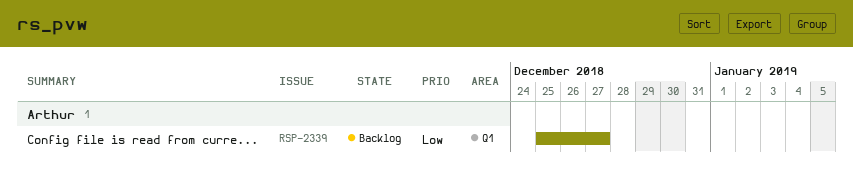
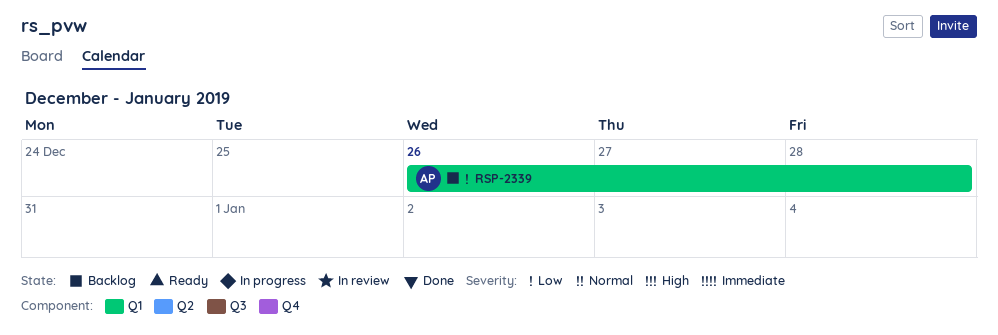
RSP-2339, start: Dec 25 -> Dec 26
RSP-2339, due: Dec 27 -> Dec 28

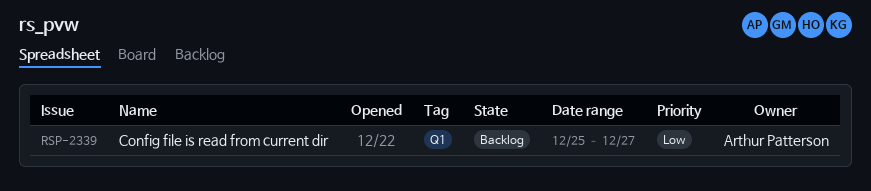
RSP-2339, start: Dec 26 -> Dec 25
RSP-2339, due: Dec 28 -> Dec 27

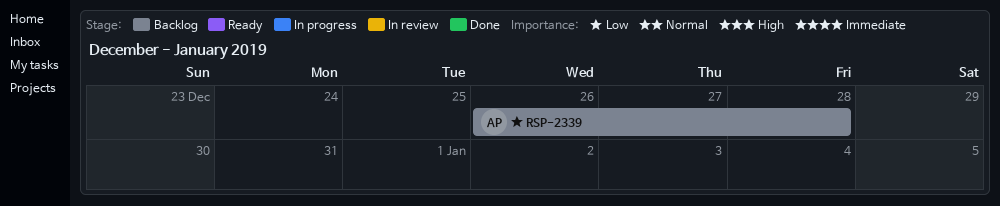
RSP-2339, start: Dec 25 -> Dec 26
RSP-2339, due: Dec 27 -> Dec 28

